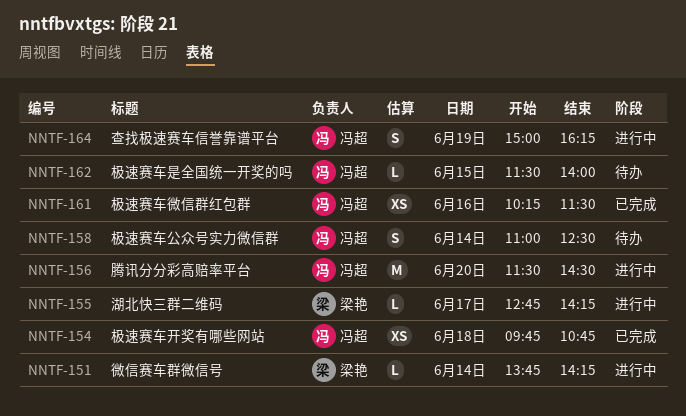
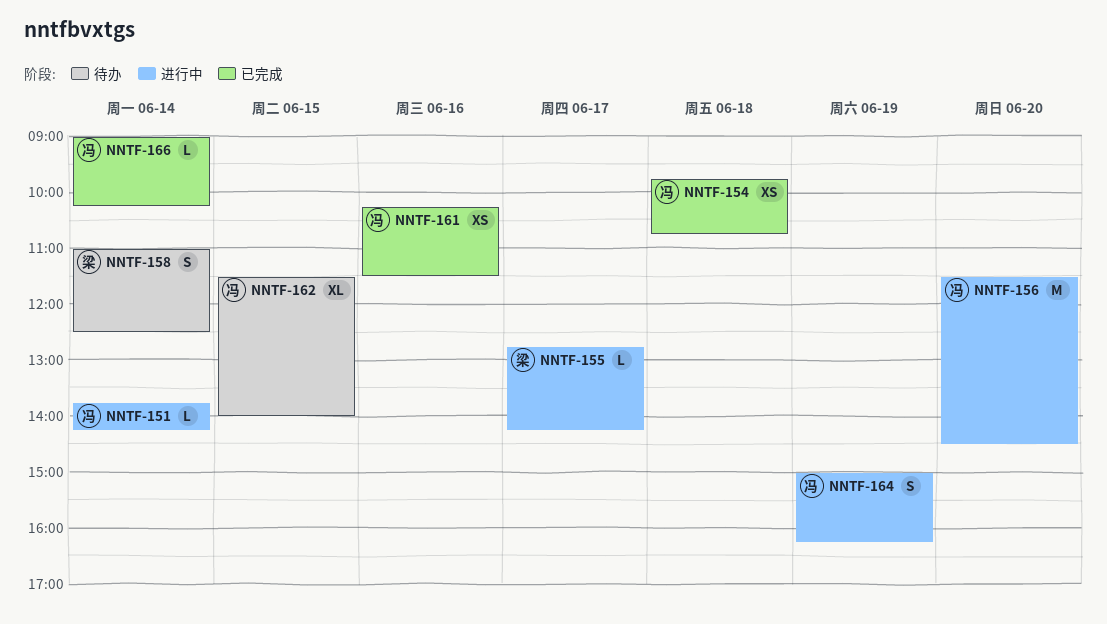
NNTF-151, owner: 梁艳 -> 冯超
NNTF-158, owner: 冯超 -> 梁艳
NNTF-162, estimate: L -> XL
NNTF-166: none -> present

